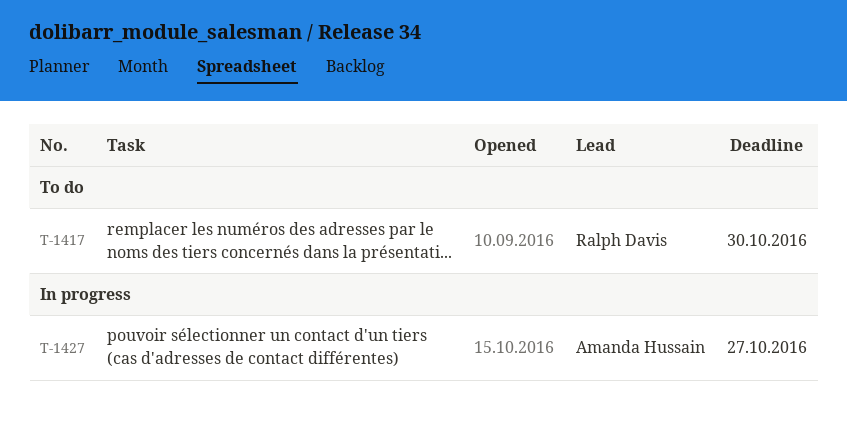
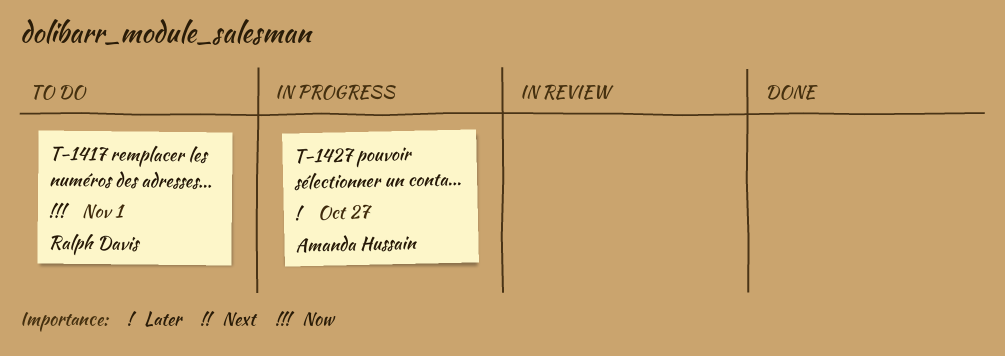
T-1417, due: Oct 30 -> Nov 1

